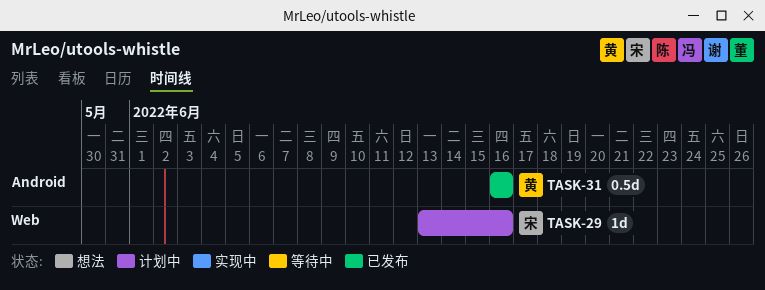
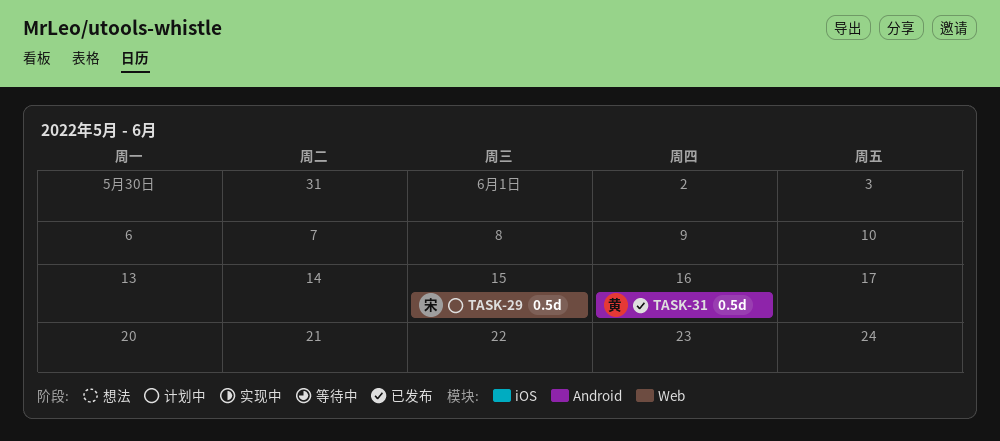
TASK-29, estimate: 1d -> 0.5d
TASK-29, start: Jun 13 -> Jun 15
TASK-29, due: Jun 16 -> Jun 15

